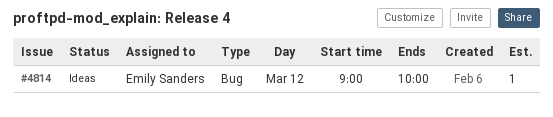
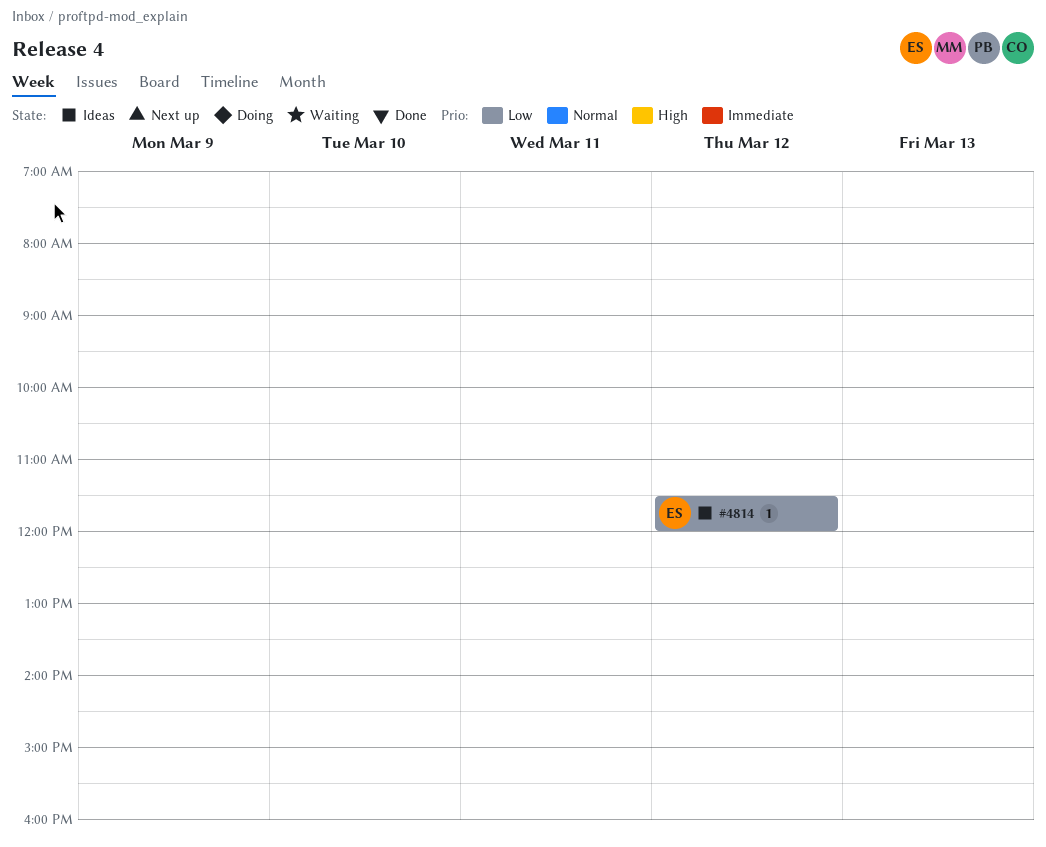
#4814, begins: 09:00 -> 11:30
#4814, ends: 10:00 -> 12:00

